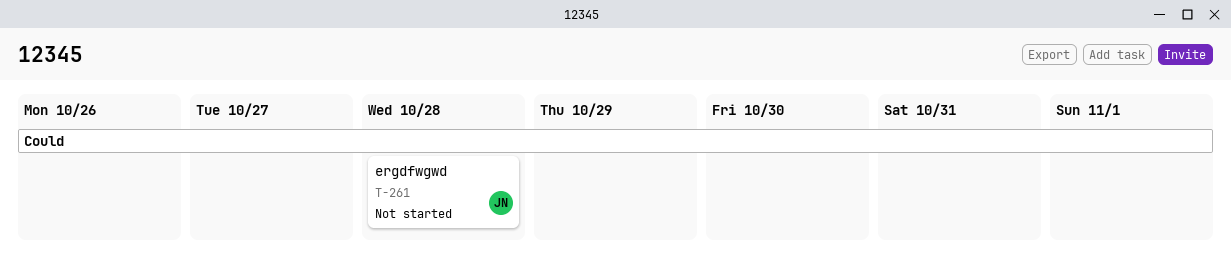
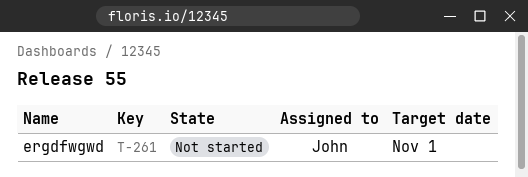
T-261, due: Oct 28 -> Nov 1

